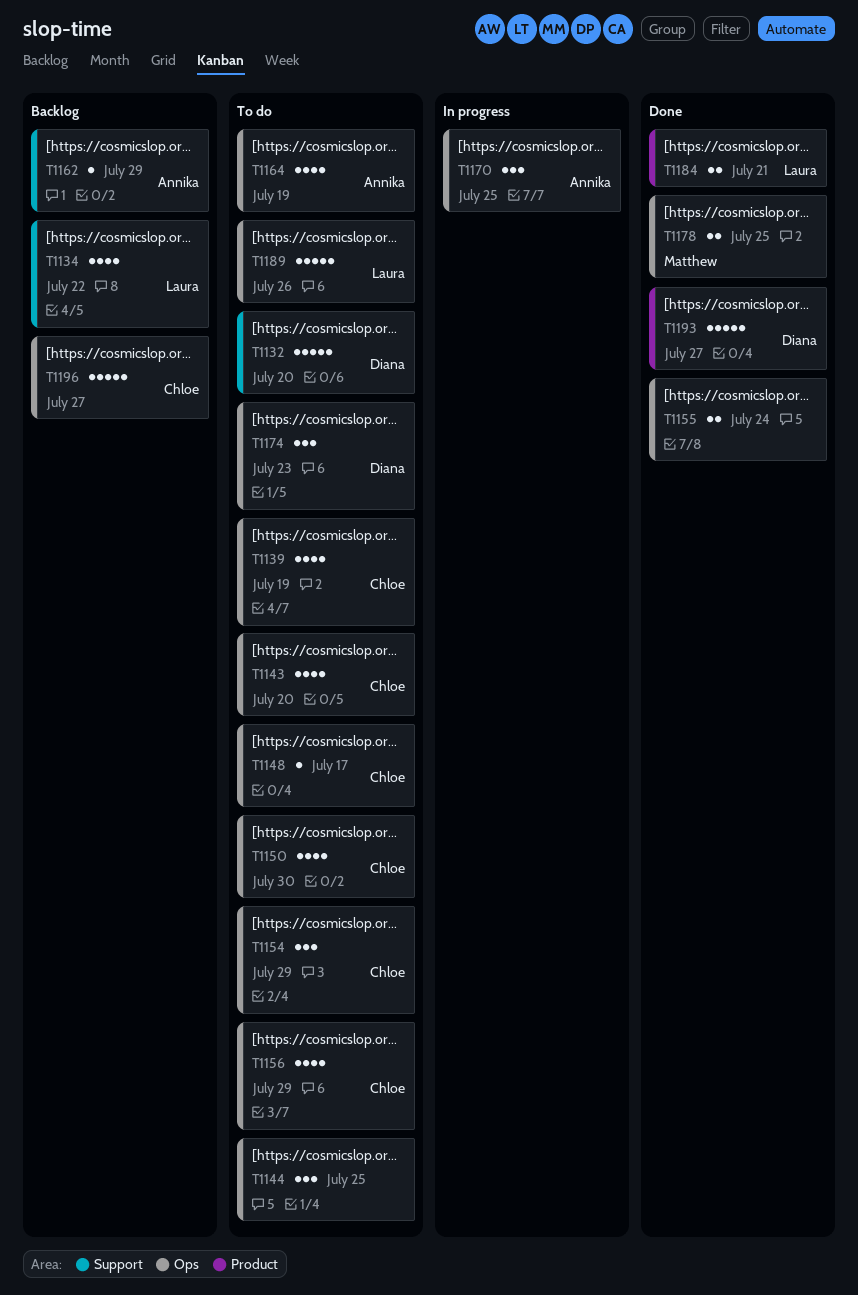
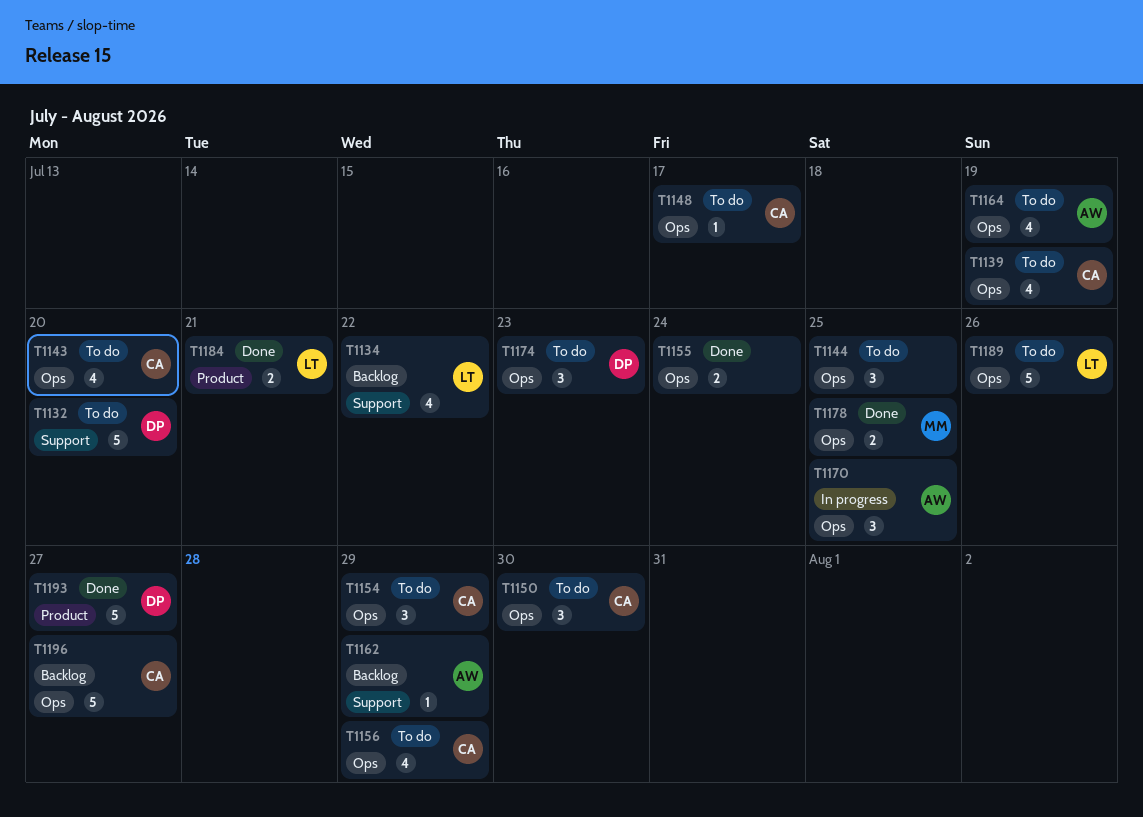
T1150, estimate: 4 -> 3

